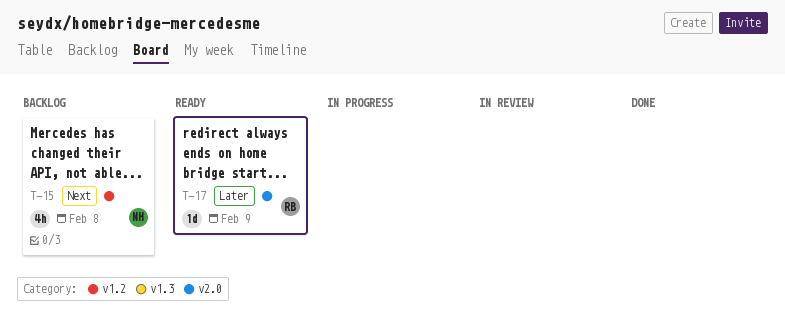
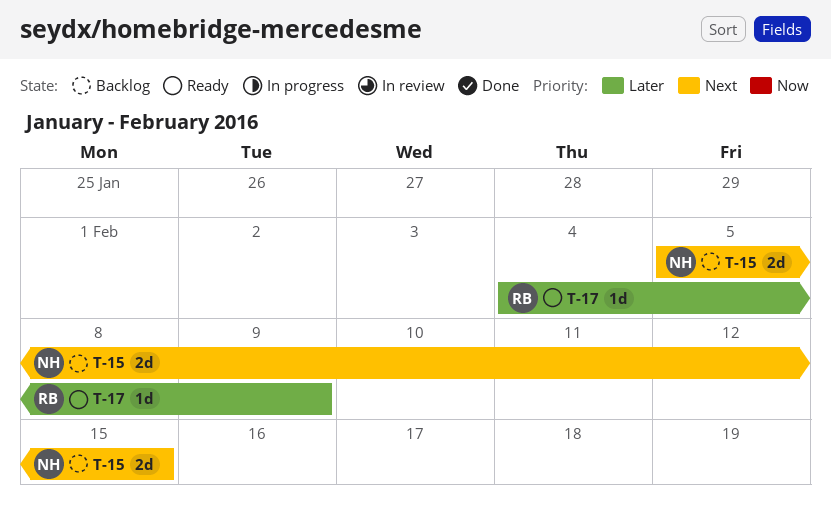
T-15, estimate: 4h -> 2d
T-15, due: Feb 8 -> Feb 15

